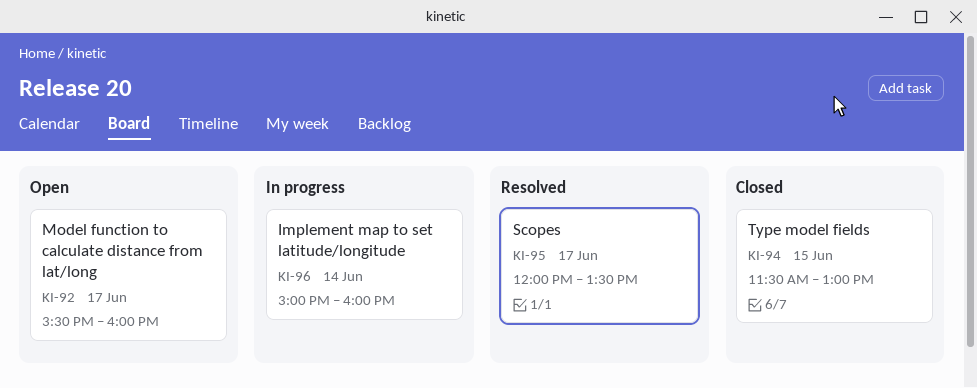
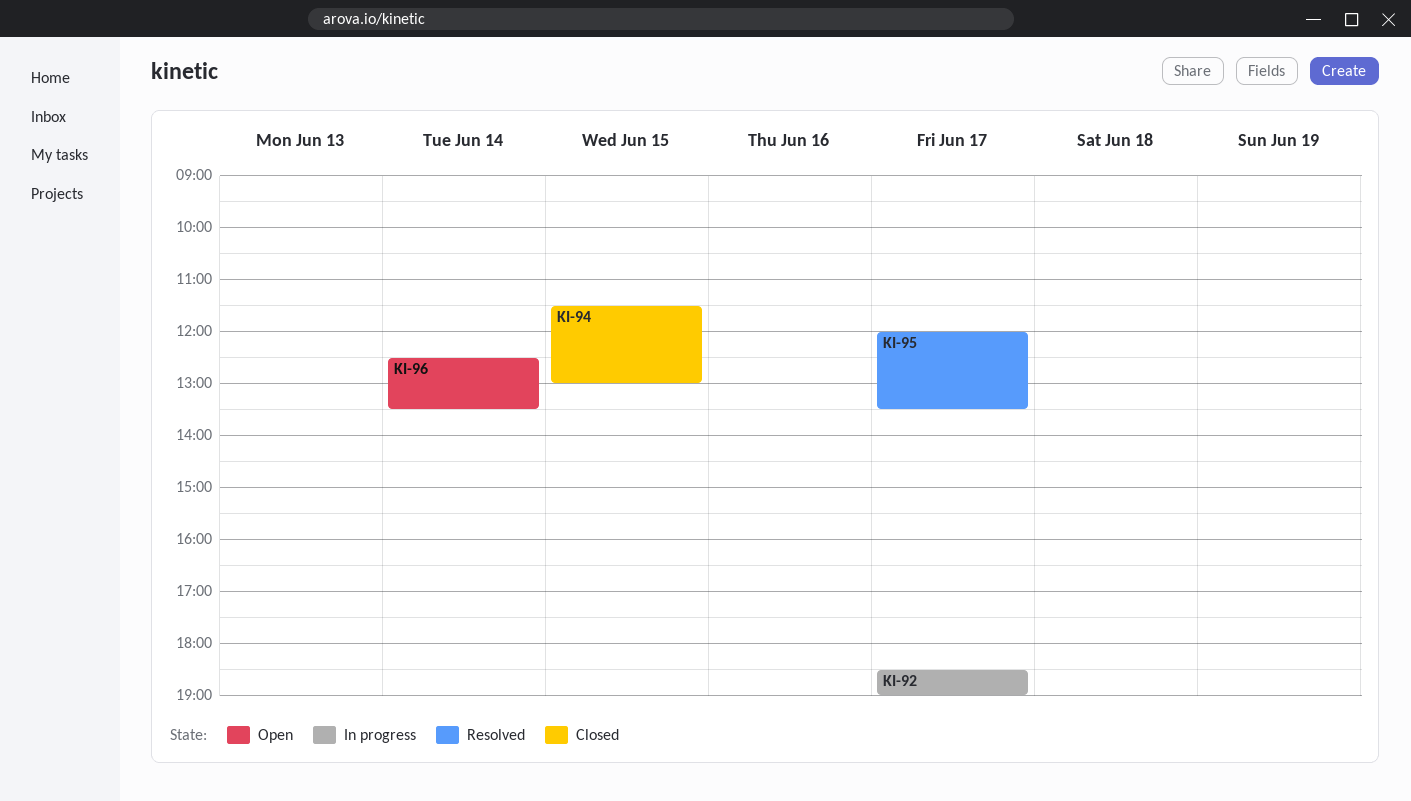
KI-92, status: Open -> In progress
KI-92, begins: 15:30 -> 18:30
KI-92, ends: 16:00 -> 19:00
KI-96, status: In progress -> Open
KI-96, begins: 15:00 -> 12:30
KI-96, ends: 16:00 -> 13:30

